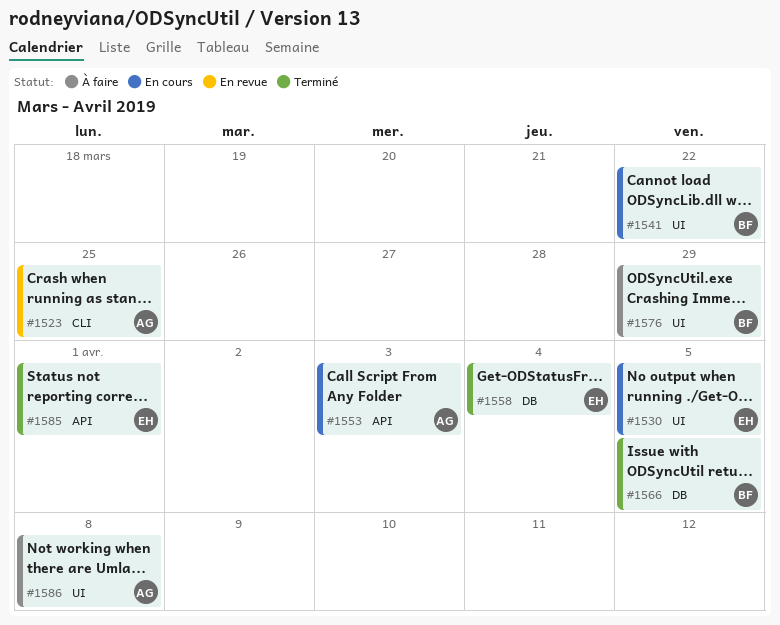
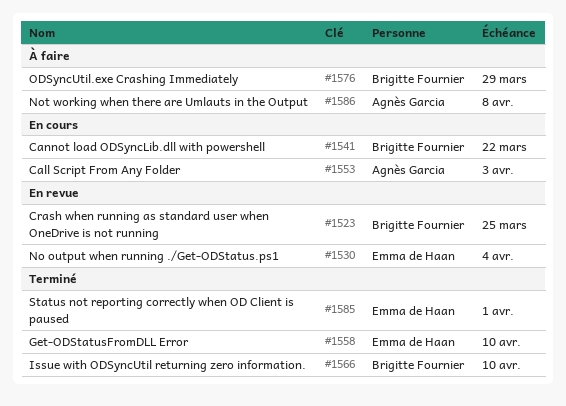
#1523, owner: Agnès Garcia -> Brigitte Fournier
#1530, status: En cours -> En revue
#1530, due: Apr 5 -> Apr 4
#1558, due: Apr 4 -> Apr 10
#1566, due: Apr 5 -> Apr 10

